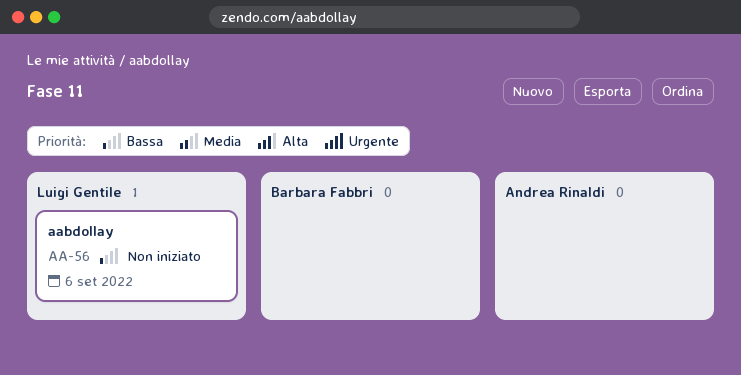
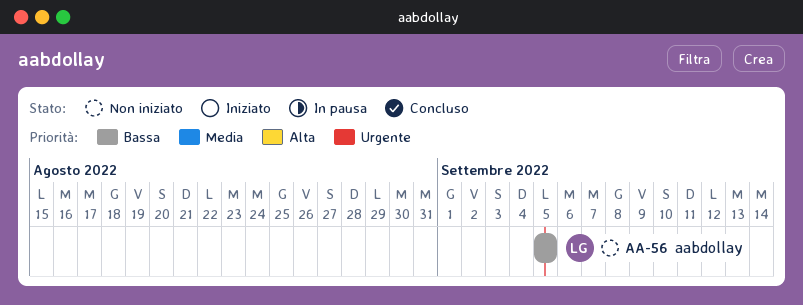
AA-56, due: Sep 6 -> Sep 5

